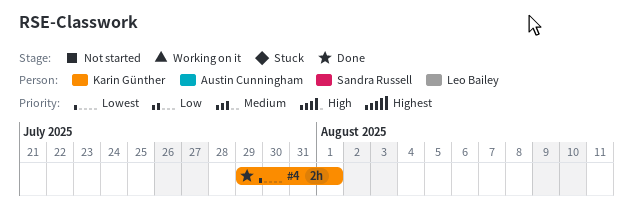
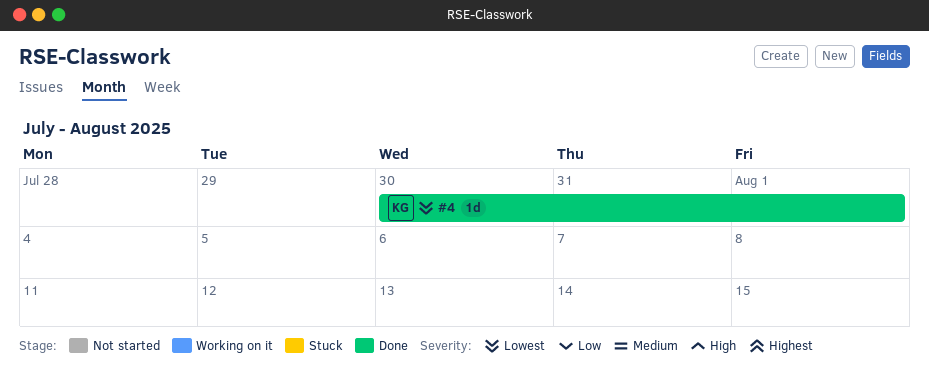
#4, estimate: 2h -> 1d
#4, start: Jul 29 -> Jul 30

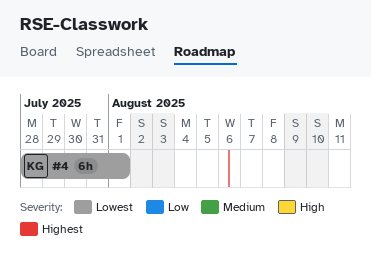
#4, estimate: 1d -> 6h
#4, start: Jul 30 -> Jul 28

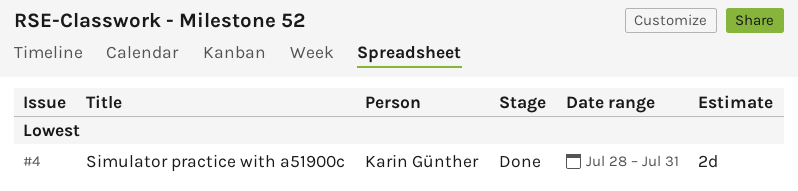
#4, estimate: 6h -> 2d
#4, due: Aug 1 -> Jul 31

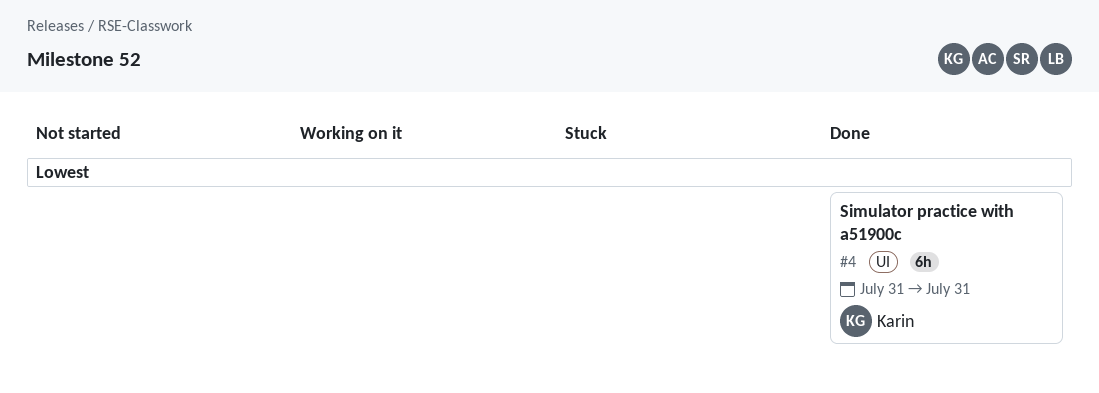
#4, estimate: 2d -> 6h
#4, start: Jul 28 -> Jul 31

